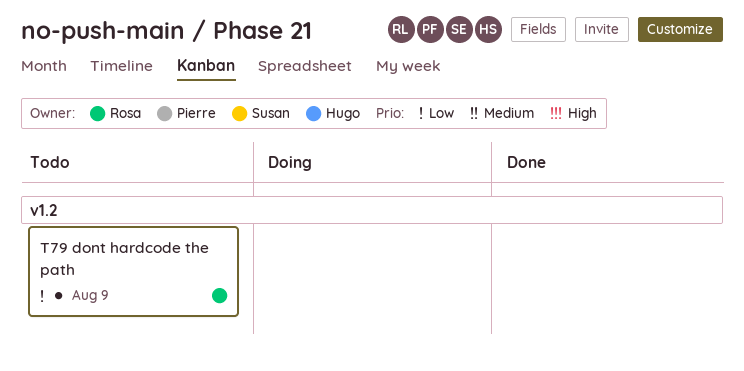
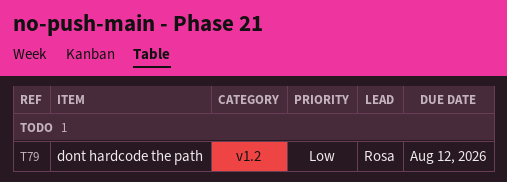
T79, due: Aug 9 -> Aug 12

